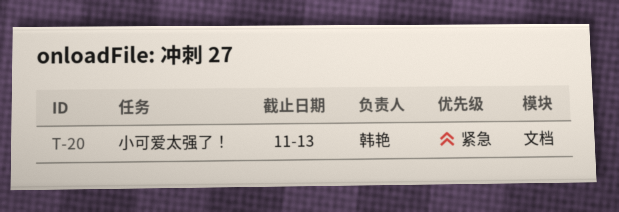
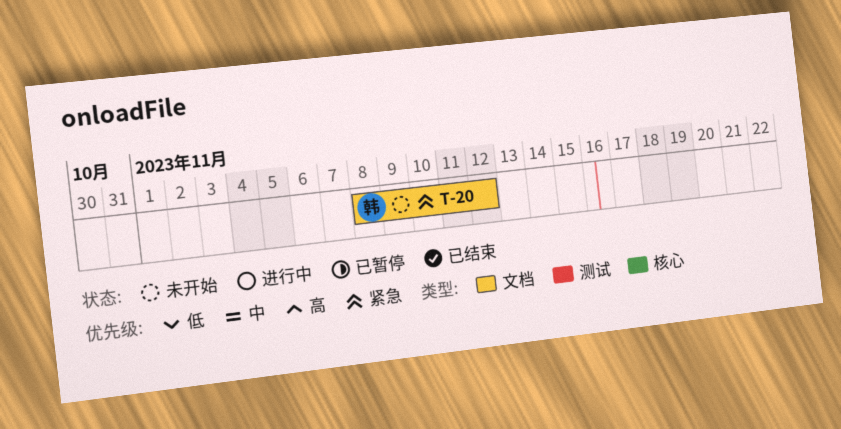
T-20, due: Nov 13 -> Nov 12

